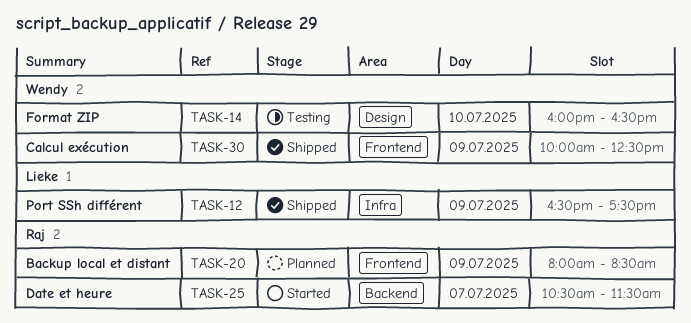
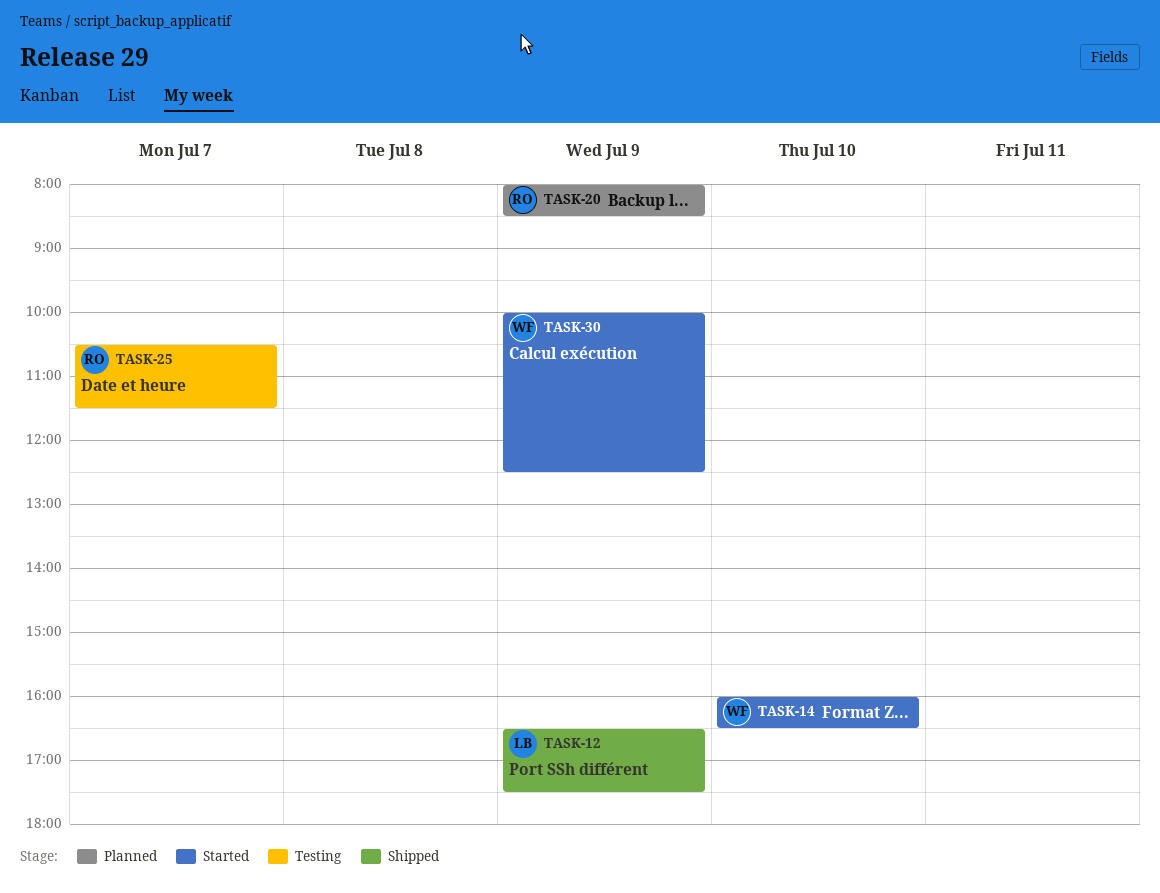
TASK-14, status: Testing -> Started
TASK-25, status: Started -> Testing
TASK-30, status: Shipped -> Started

